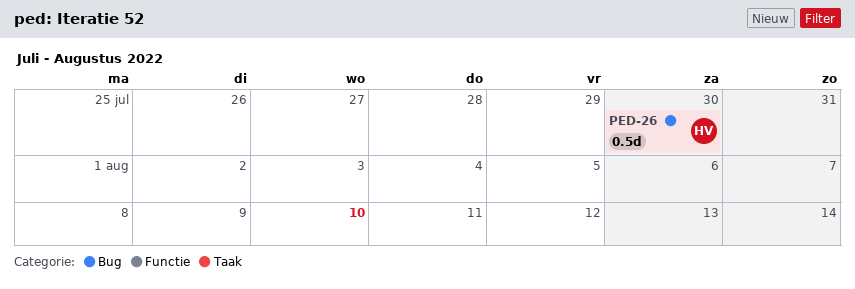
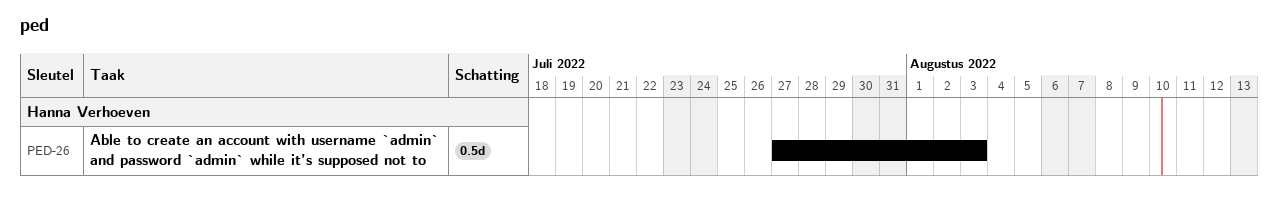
PED-26, due: Jul 30 -> Aug 3

